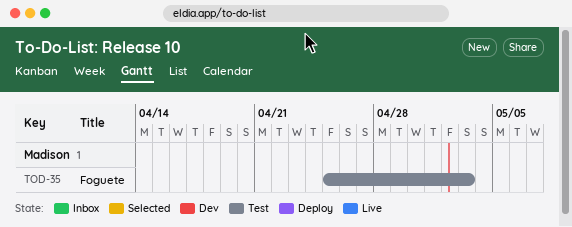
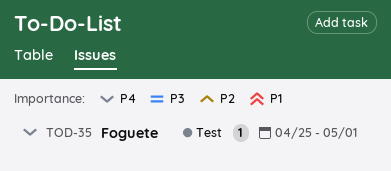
TOD-35, due: May 3 -> May 1

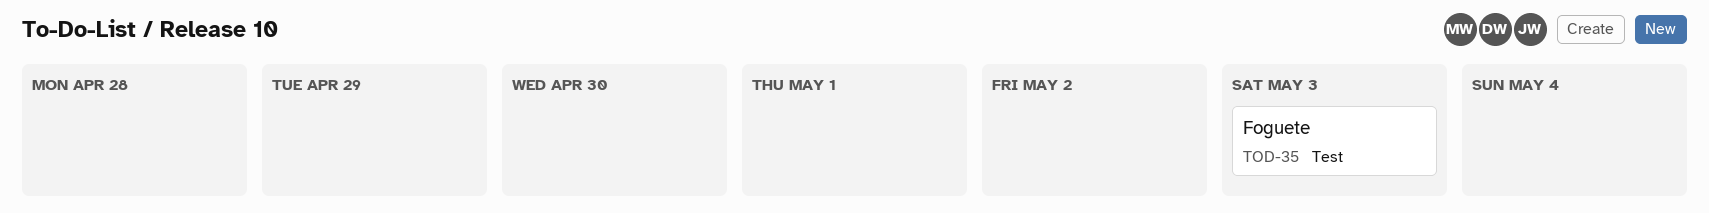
TOD-35, due: May 1 -> May 3

